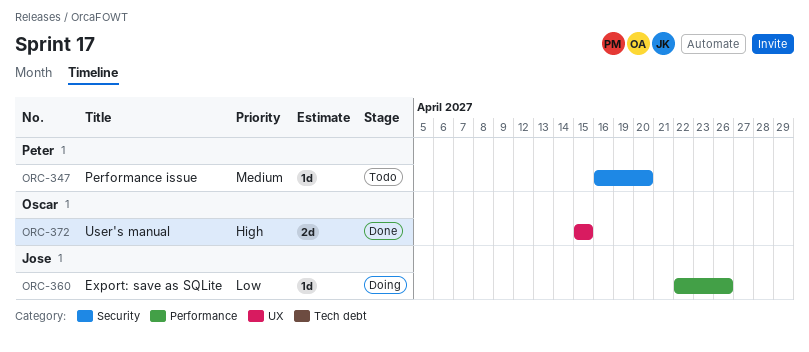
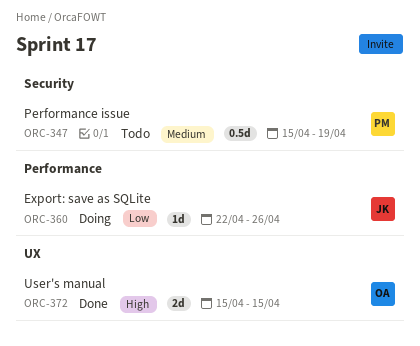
ORC-347, estimate: 1d -> 0.5d
ORC-347, start: Apr 16 -> Apr 15
ORC-347, due: Apr 20 -> Apr 19

